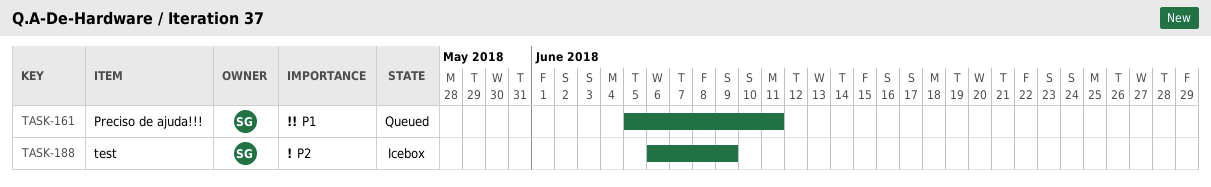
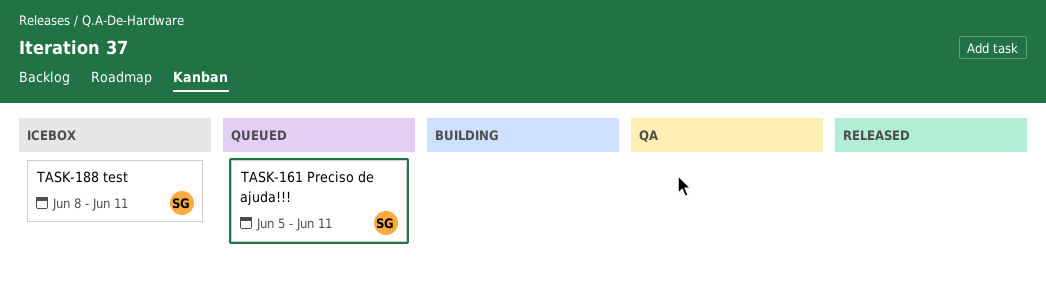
TASK-188, start: Jun 6 -> Jun 8
TASK-188, due: Jun 9 -> Jun 11

